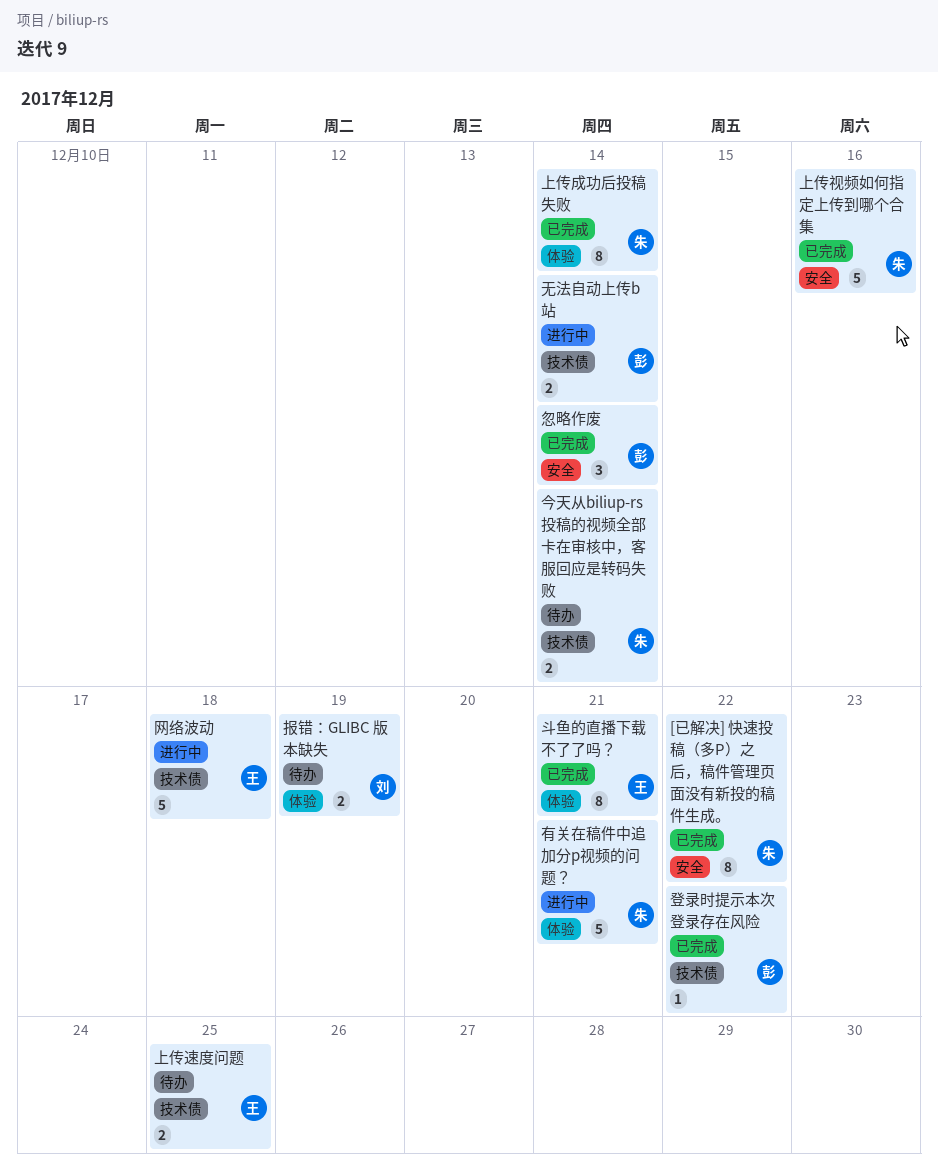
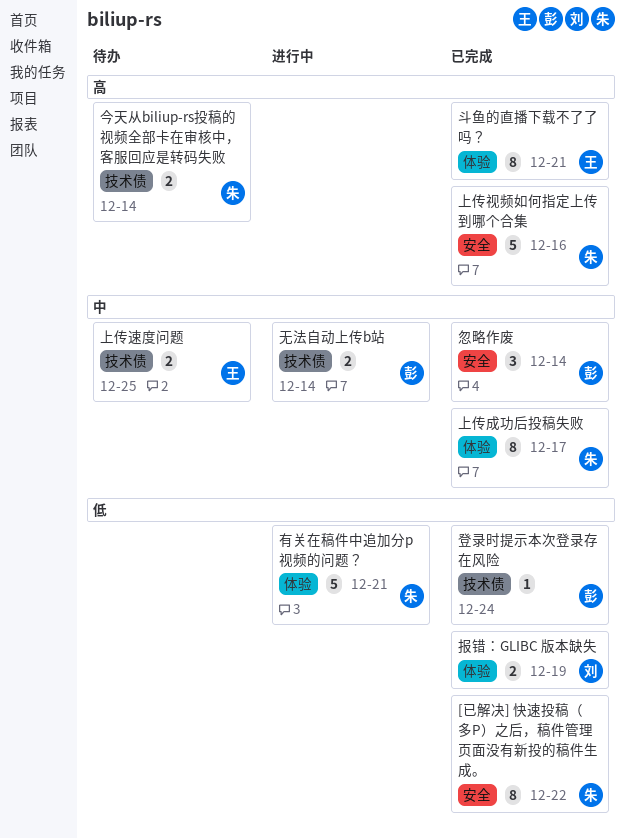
上传成功后投稿失败, due: Dec 14 -> Dec 17
报错：GLIBC 版本缺失, status: 待办 -> 已完成
登录时提示本次登录存在风险, due: Dec 22 -> Dec 24
网络波动: present -> none

